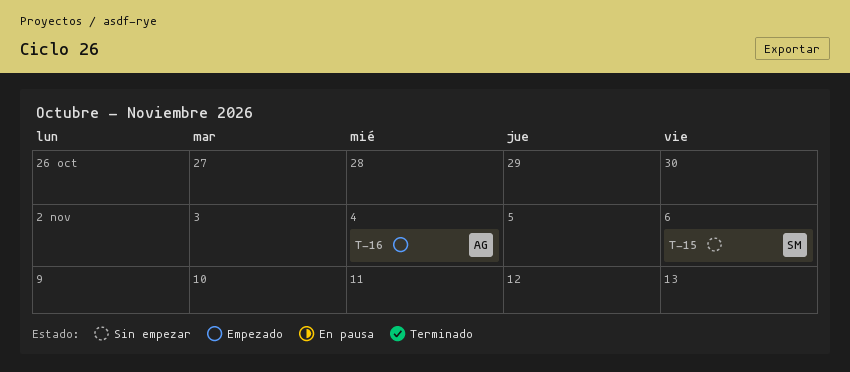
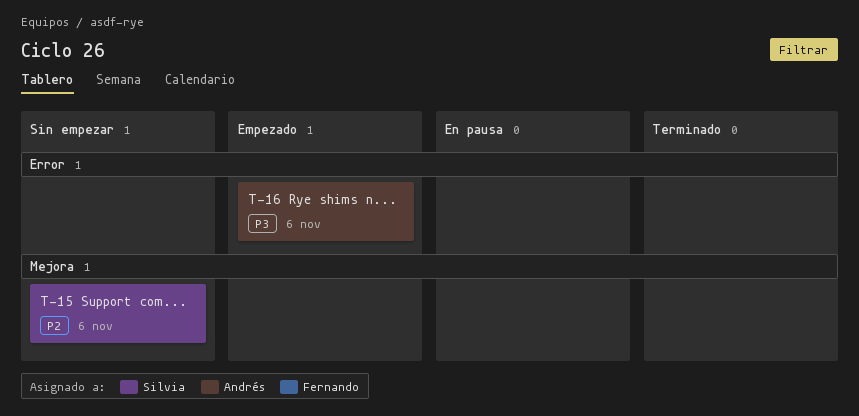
T-16, due: Nov 4 -> Nov 6

